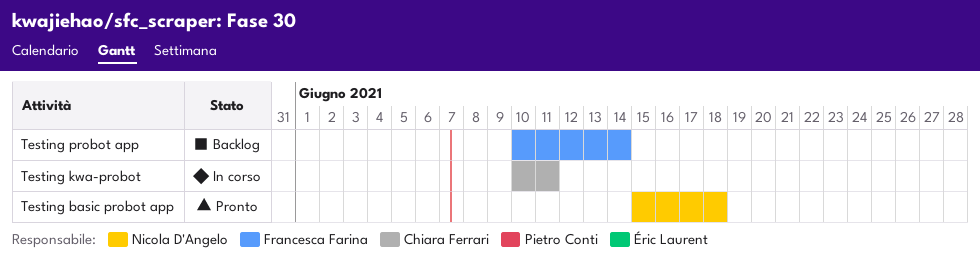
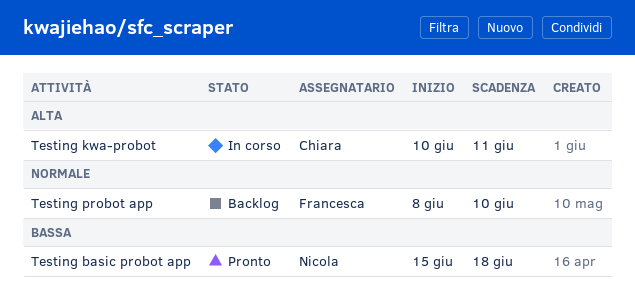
Testing probot app, start: Jun 10 -> Jun 8
Testing probot app, due: Jun 14 -> Jun 10

